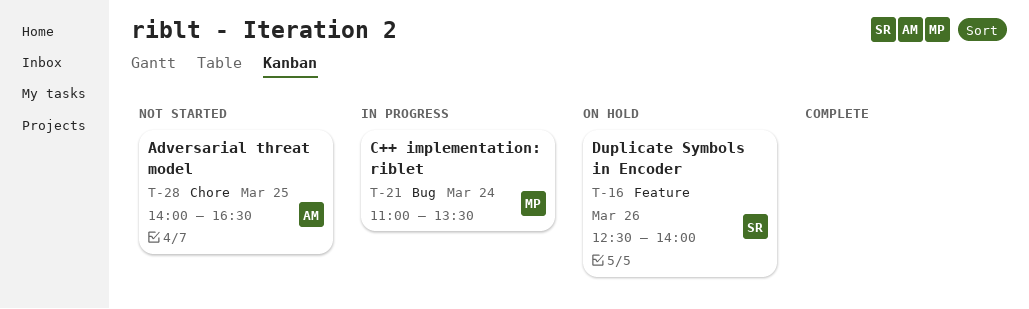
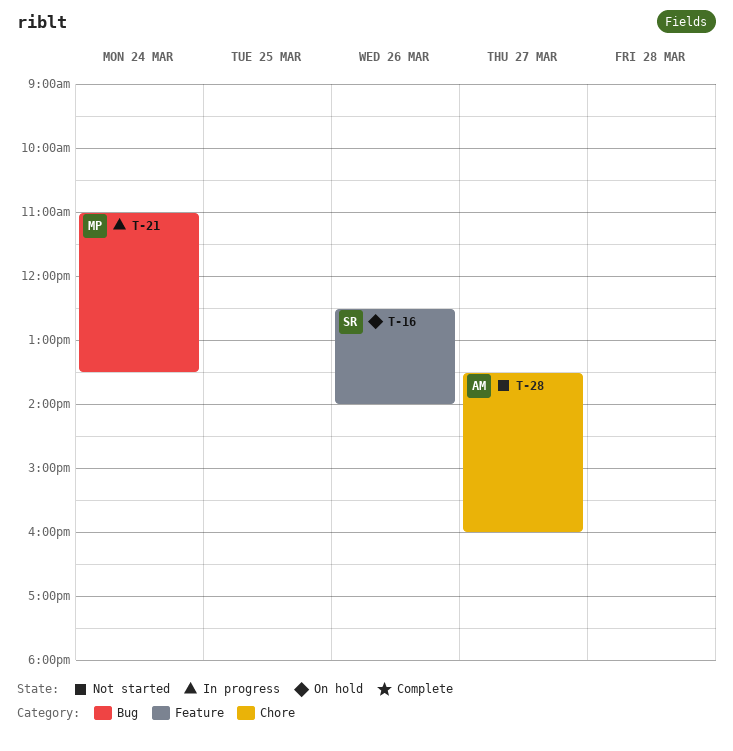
T-28, day: Mar 25 -> Mar 27
T-28, begins: 14:00 -> 13:30
T-28, ends: 16:30 -> 16:00

